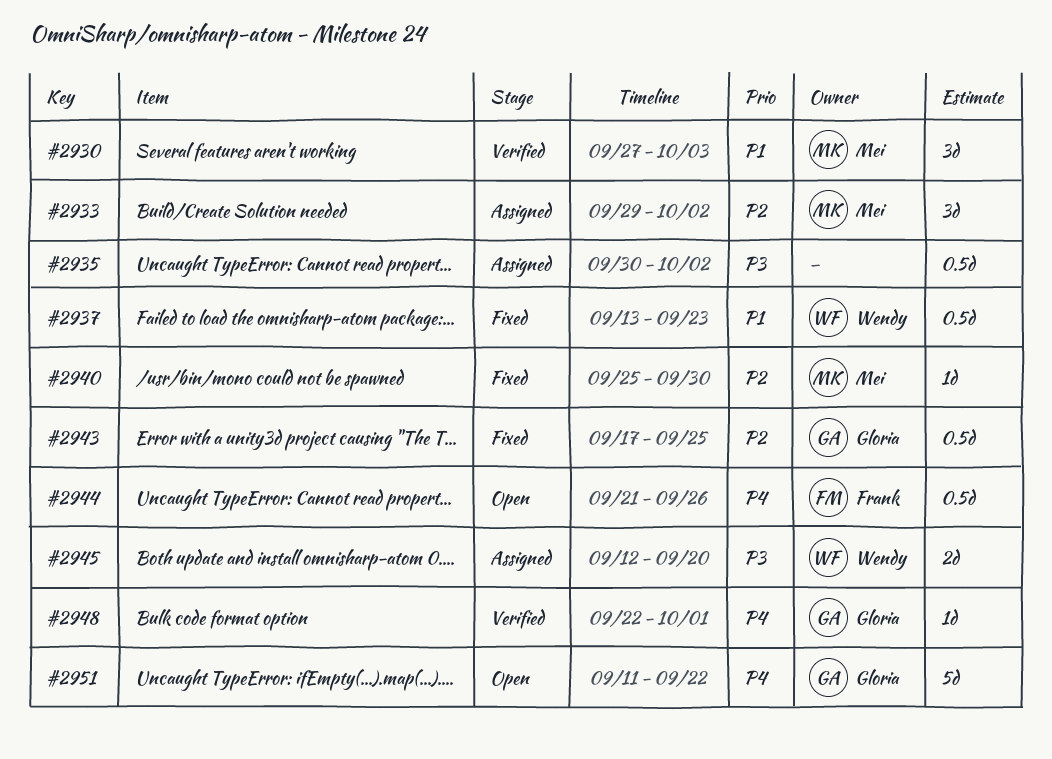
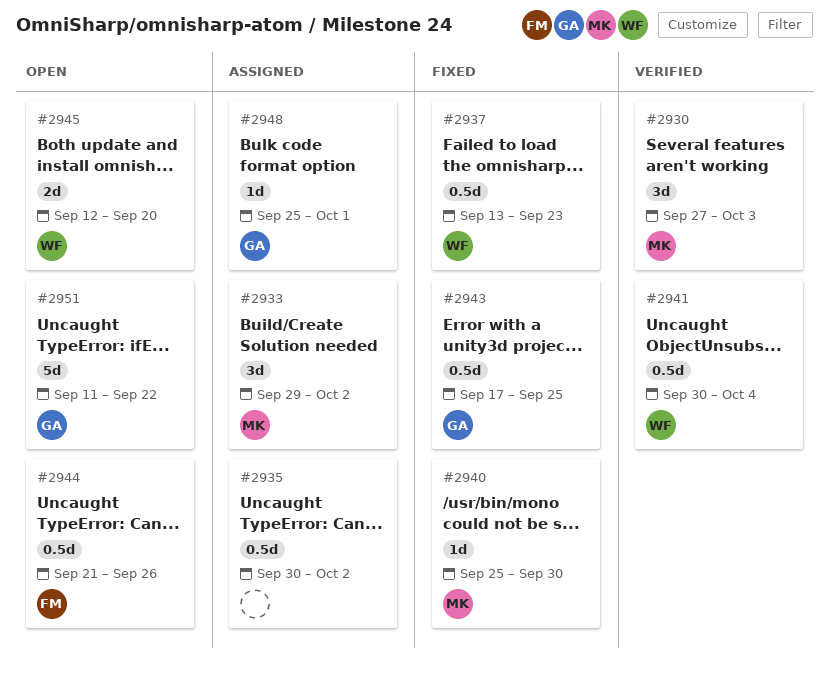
#2941: none -> present
#2945, status: Assigned -> Open
#2948, status: Verified -> Assigned
#2948, start: Sep 22 -> Sep 25

